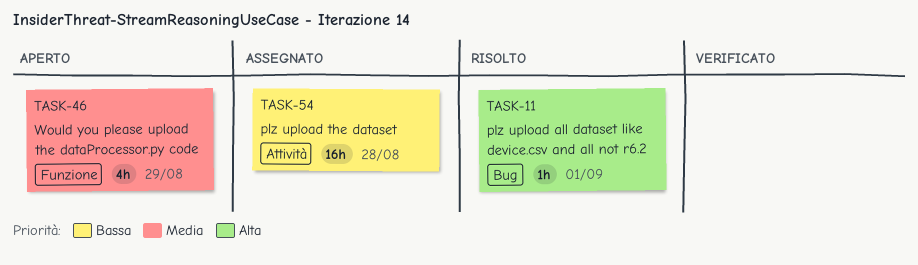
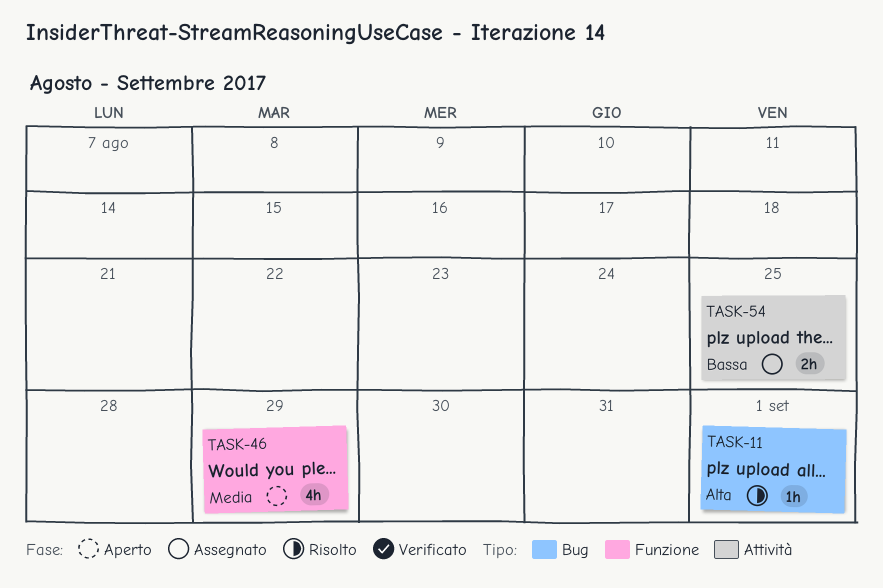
TASK-54, estimate: 16h -> 2h
TASK-54, due: Aug 28 -> Aug 25

